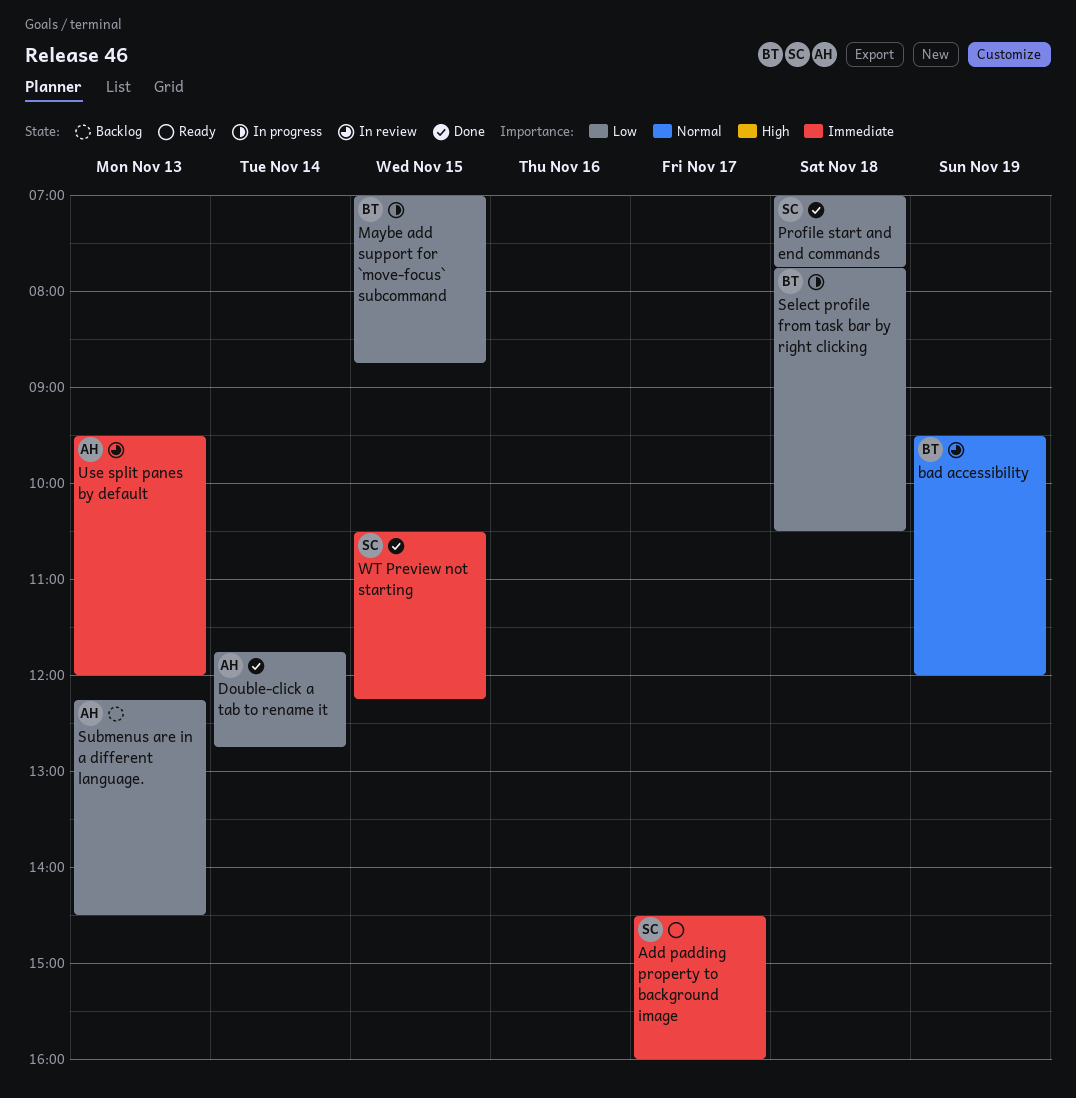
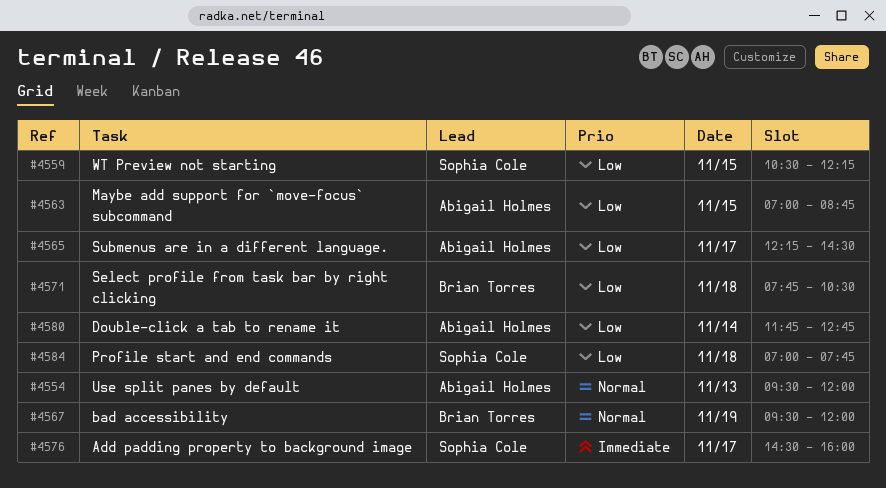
Maybe add support for `move-focus` subcommand, owner: Brian Torres -> Abigail Holmes
Submenus are in a different language., day: Nov 13 -> Nov 17
Use split panes by default, priority: Immediate -> Normal
WT Preview not starting, priority: Immediate -> Low

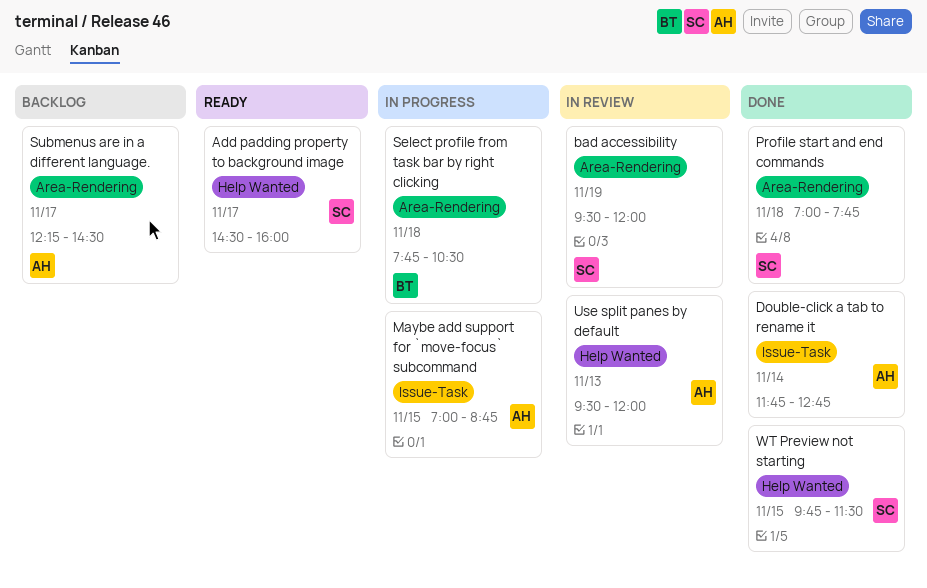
bad accessibility, owner: Brian Torres -> Sophia Cole
WT Preview not starting, begins: 10:30 -> 09:45
WT Preview not starting, ends: 12:15 -> 11:30

